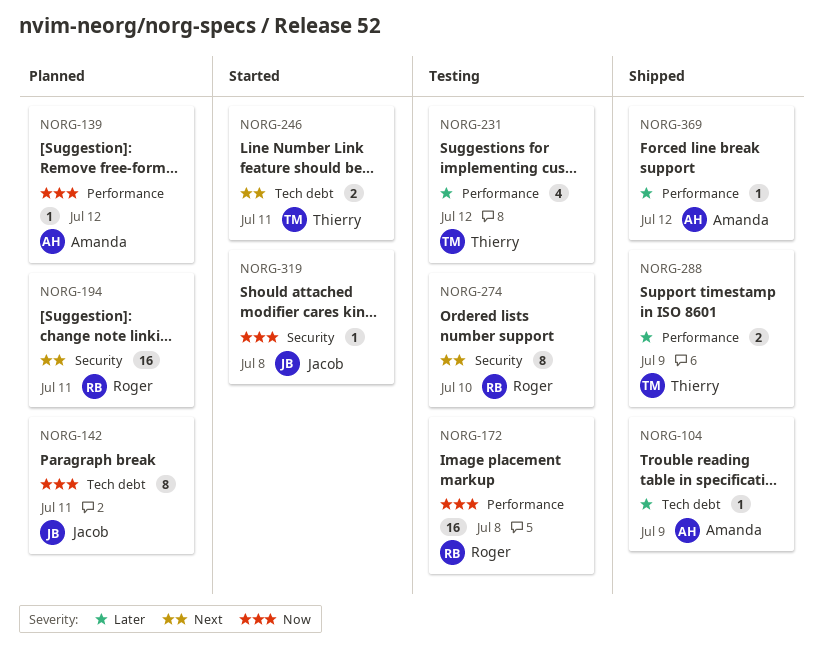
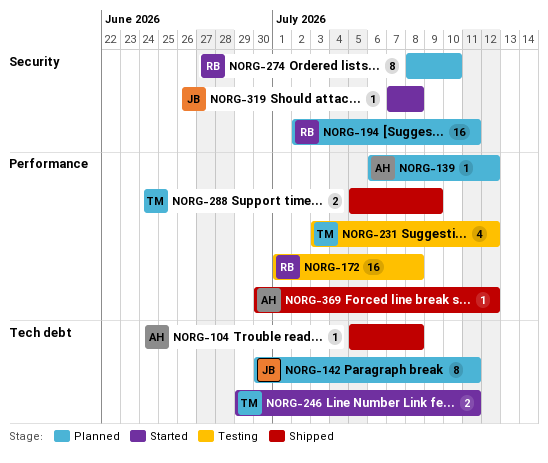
NORG-104, due: Jul 9 -> Jul 8
NORG-274, status: Testing -> Planned

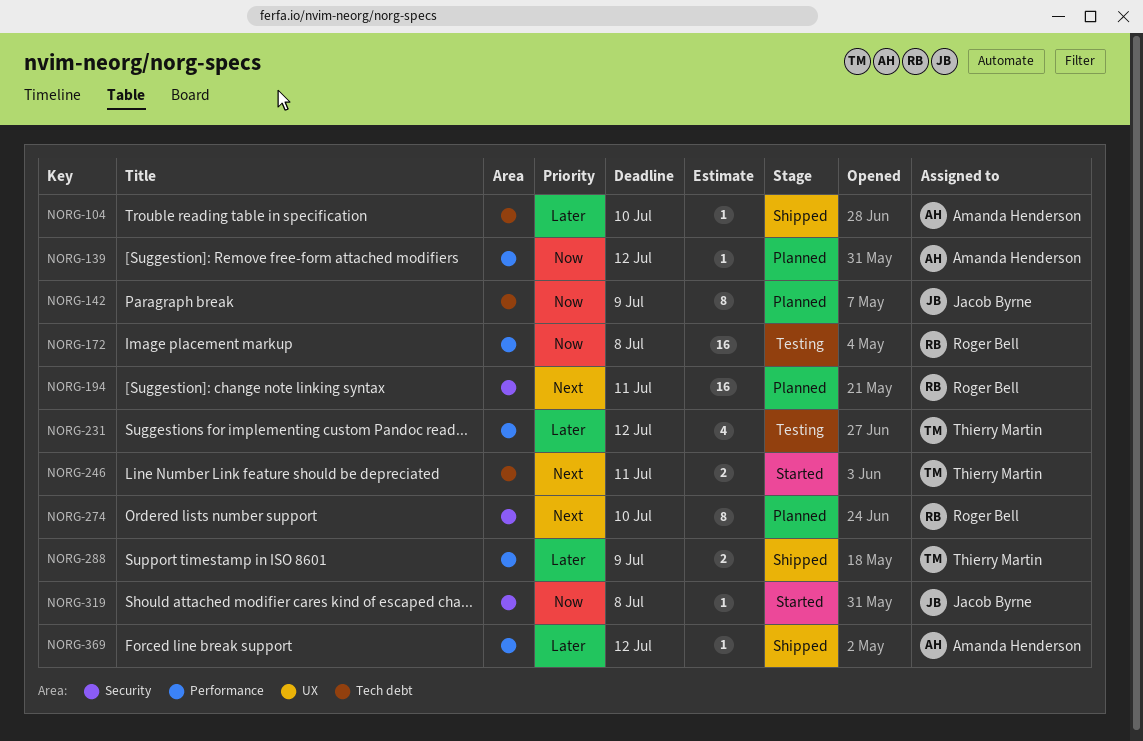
NORG-104, due: Jul 8 -> Jul 10
NORG-142, due: Jul 11 -> Jul 9

